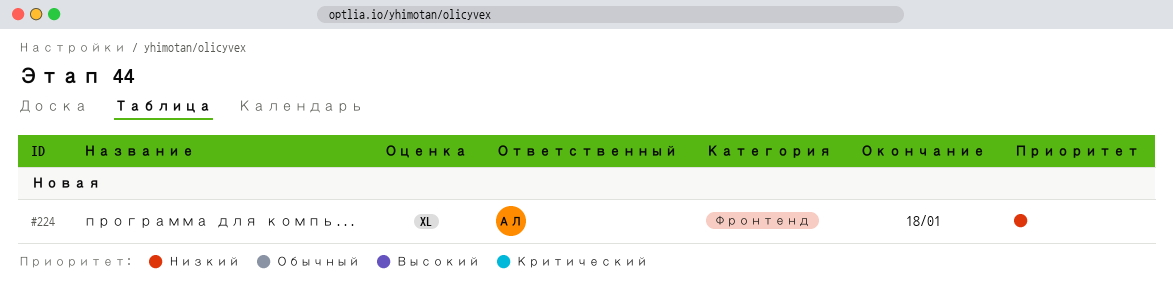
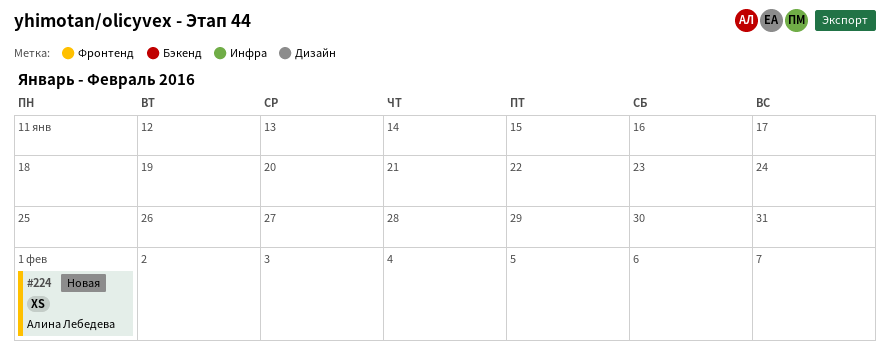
#224, estimate: XL -> XS
#224, due: Jan 18 -> Feb 1

